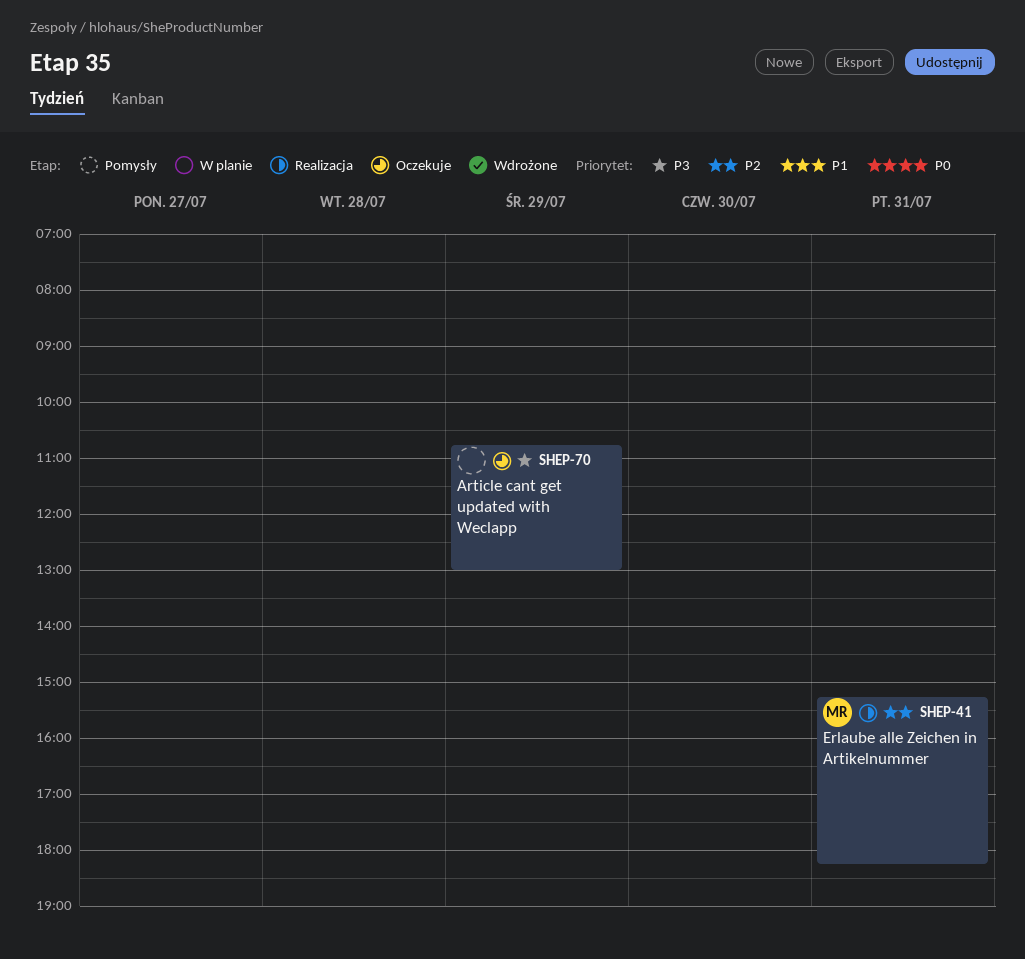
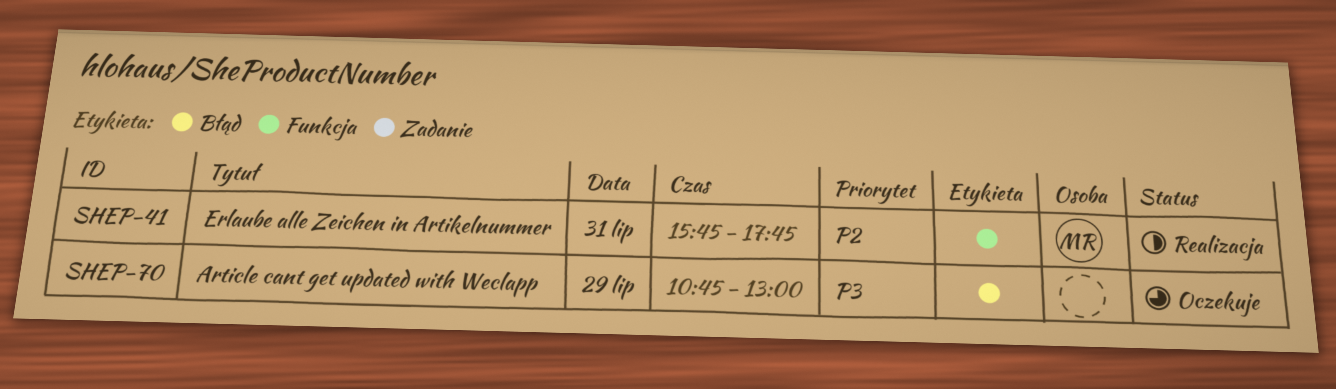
SHEP-41, begins: 15:15 -> 15:45
SHEP-41, ends: 18:15 -> 17:45

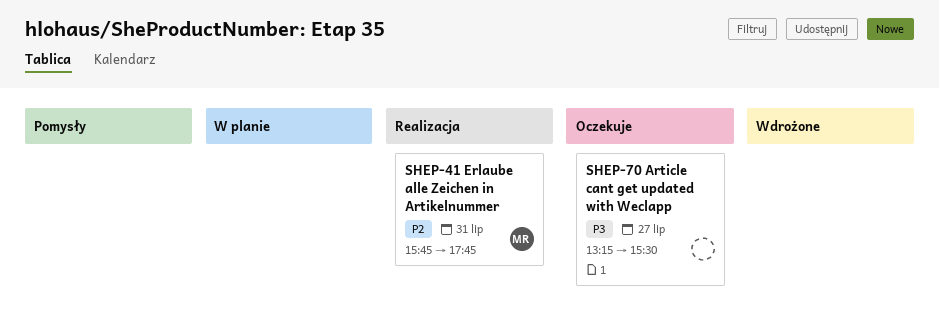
SHEP-70, day: Jul 29 -> Jul 27
SHEP-70, begins: 10:45 -> 13:15
SHEP-70, ends: 13:00 -> 15:30

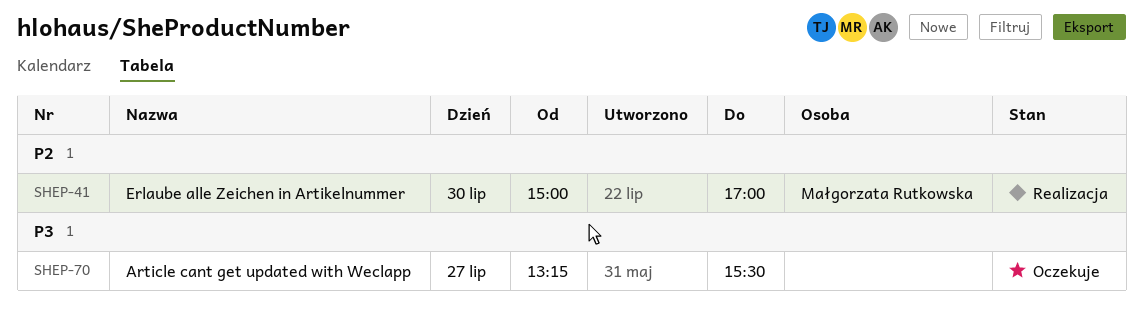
SHEP-41, day: Jul 31 -> Jul 30
SHEP-41, begins: 15:45 -> 15:00
SHEP-41, ends: 17:45 -> 17:00

